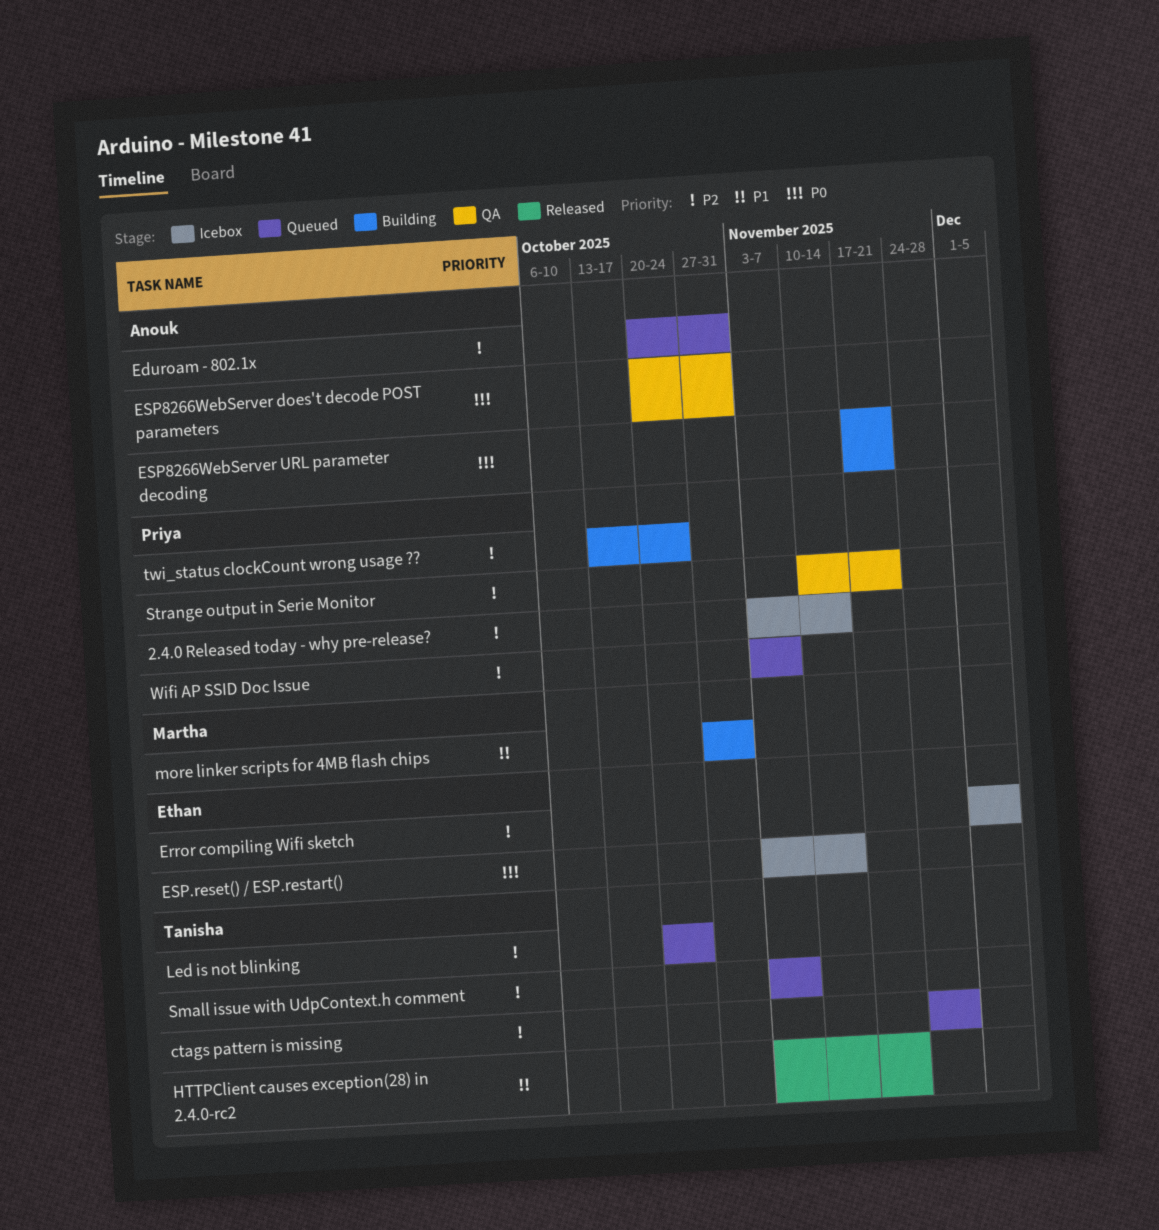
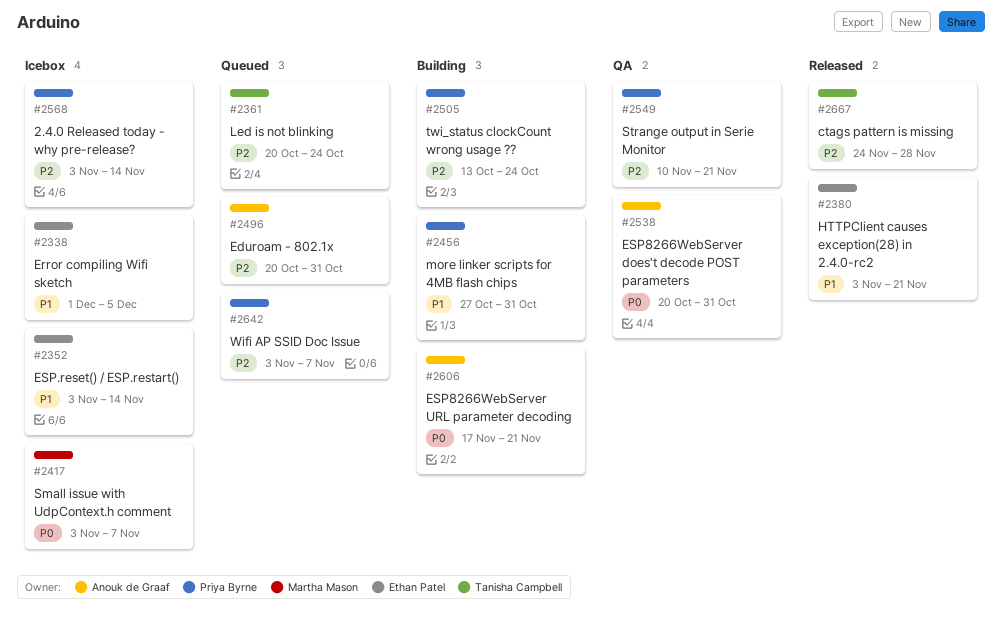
ctags pattern is missing, status: Queued -> Released
Error compiling Wifi sketch, priority: P2 -> P1
ESP.reset() / ESP.restart(), priority: P0 -> P1
HTTPClient causes exception(28) in 2.4.0-rc2, owner: Tanisha Campbell -> Ethan Patel
more linker scripts for 4MB flash chips, owner: Martha Mason -> Priya Byrne
Small issue with UdpContext.h comment, status: Queued -> Icebox
Small issue with UdpContext.h comment, owner: Tanisha Campbell -> Martha Mason
Small issue with UdpContext.h comment, priority: P2 -> P0

